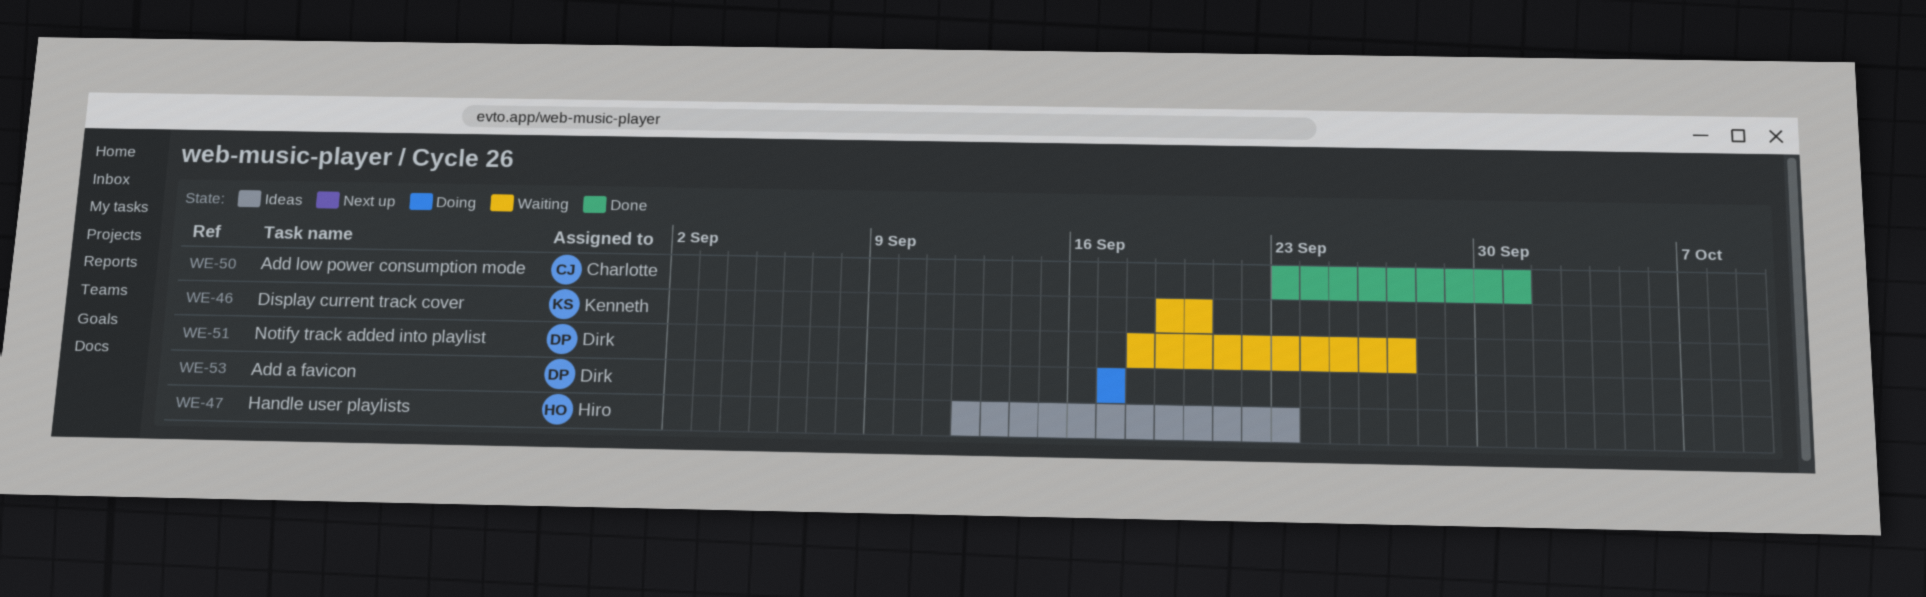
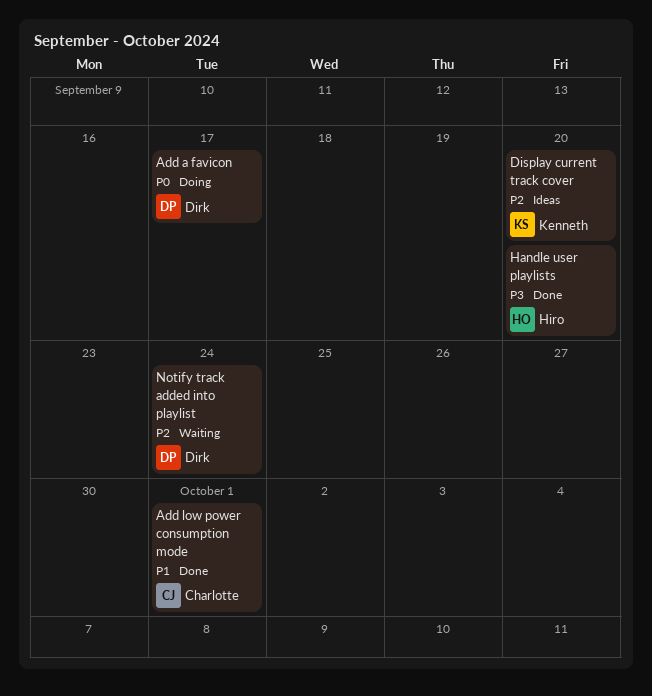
Display current track cover, status: Waiting -> Ideas
Handle user playlists, status: Ideas -> Done
Handle user playlists, due: Sep 23 -> Sep 20
Notify track added into playlist, due: Sep 27 -> Sep 24

